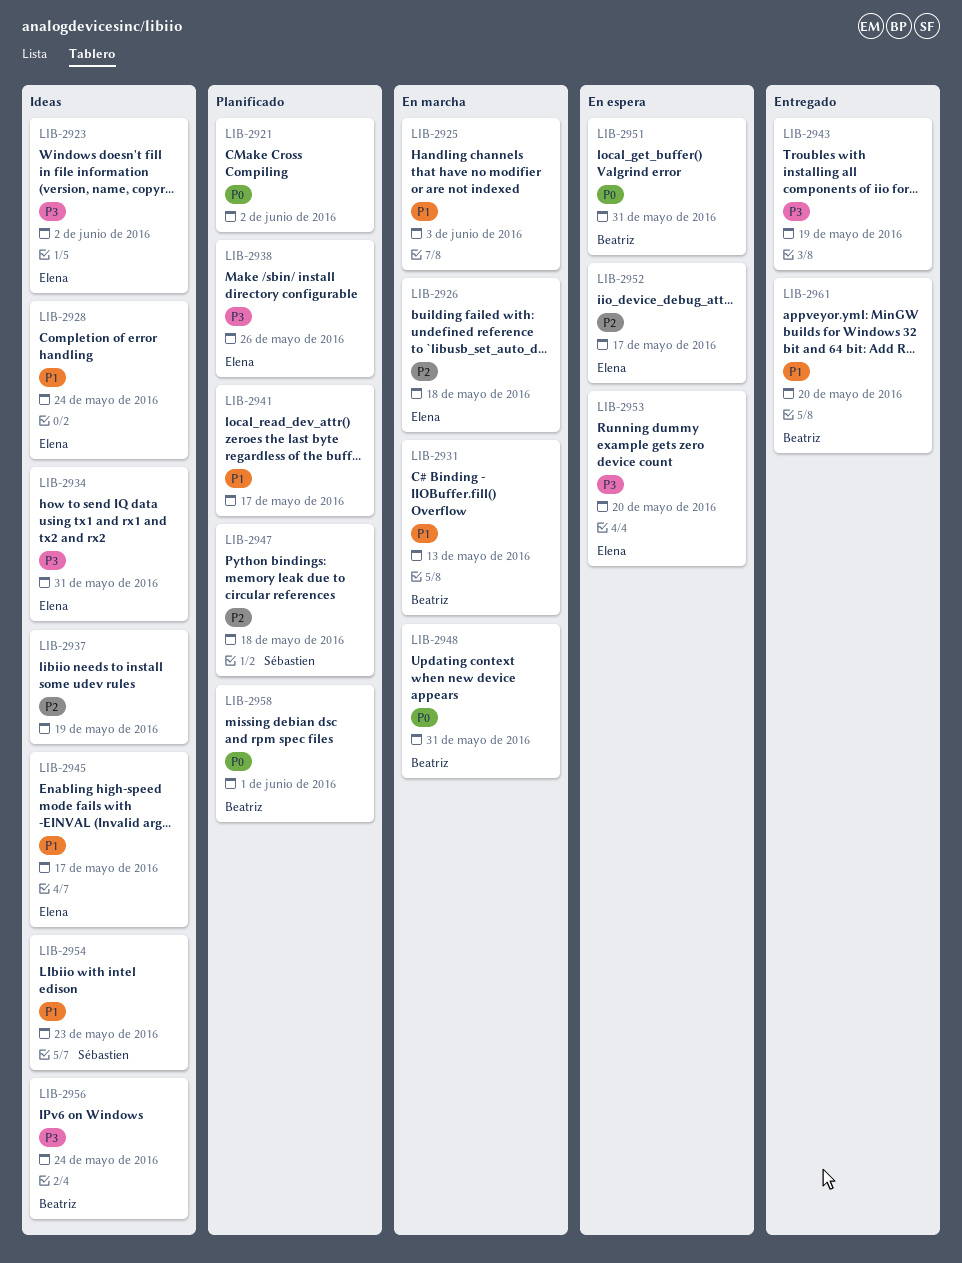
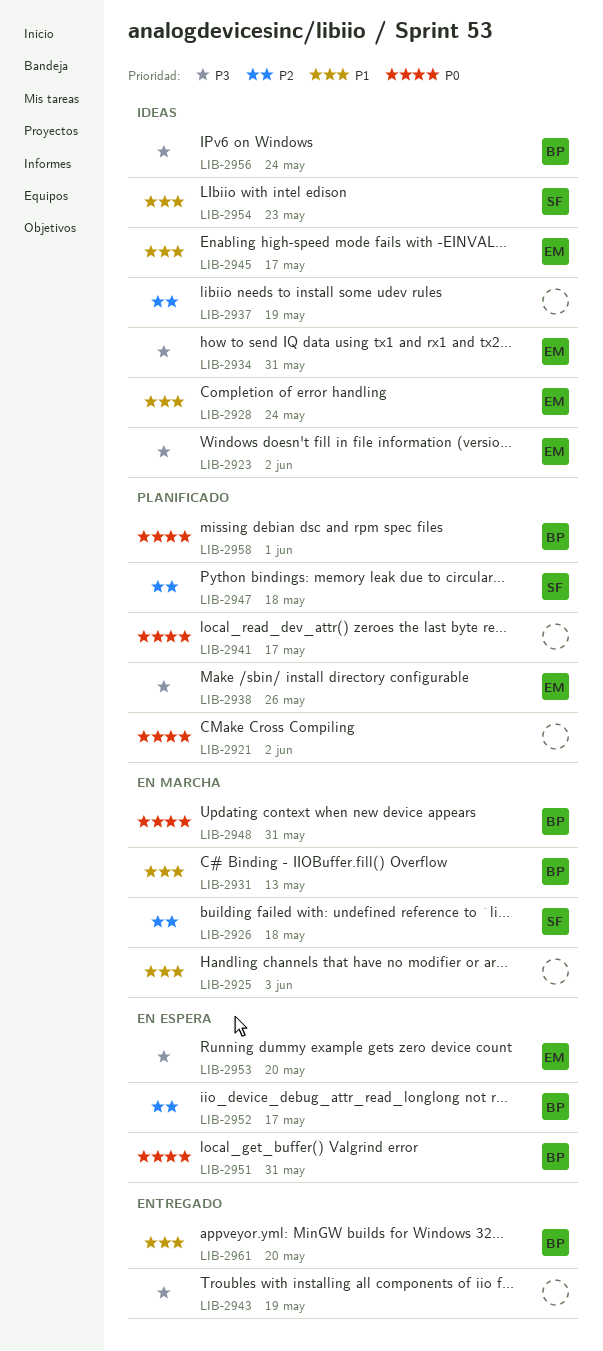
LIB-2926, owner: Elena -> Sébastien
LIB-2941, priority: P1 -> P0
LIB-2952, owner: Elena -> Beatriz

